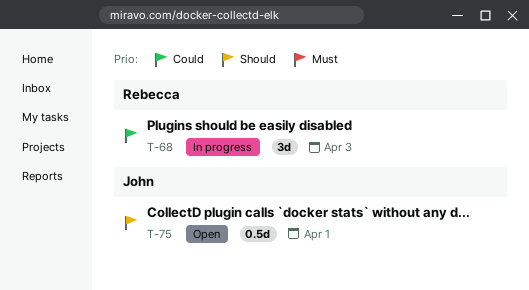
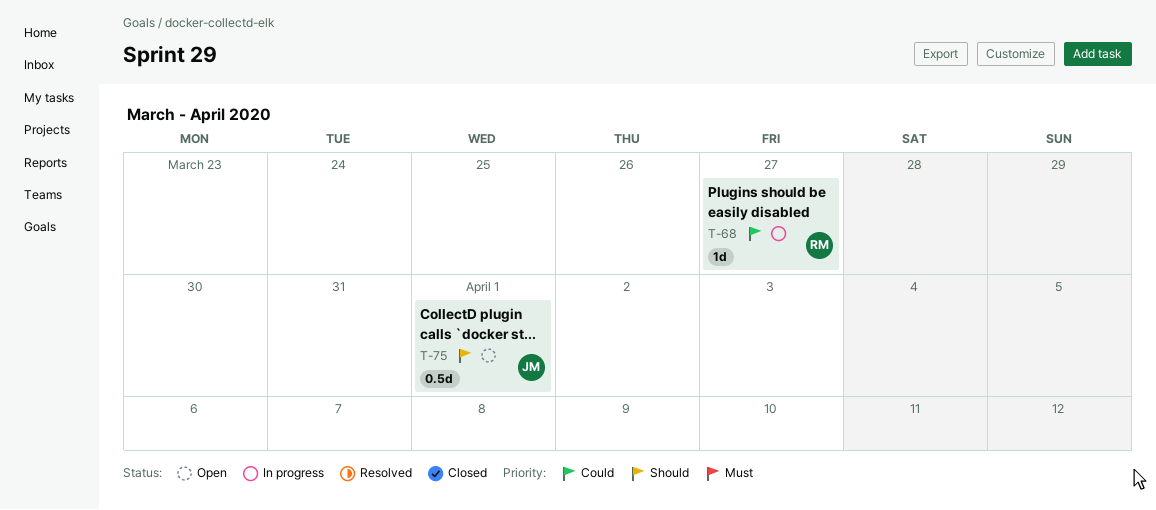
T-68, estimate: 3d -> 1d
T-68, due: Apr 3 -> Mar 27

